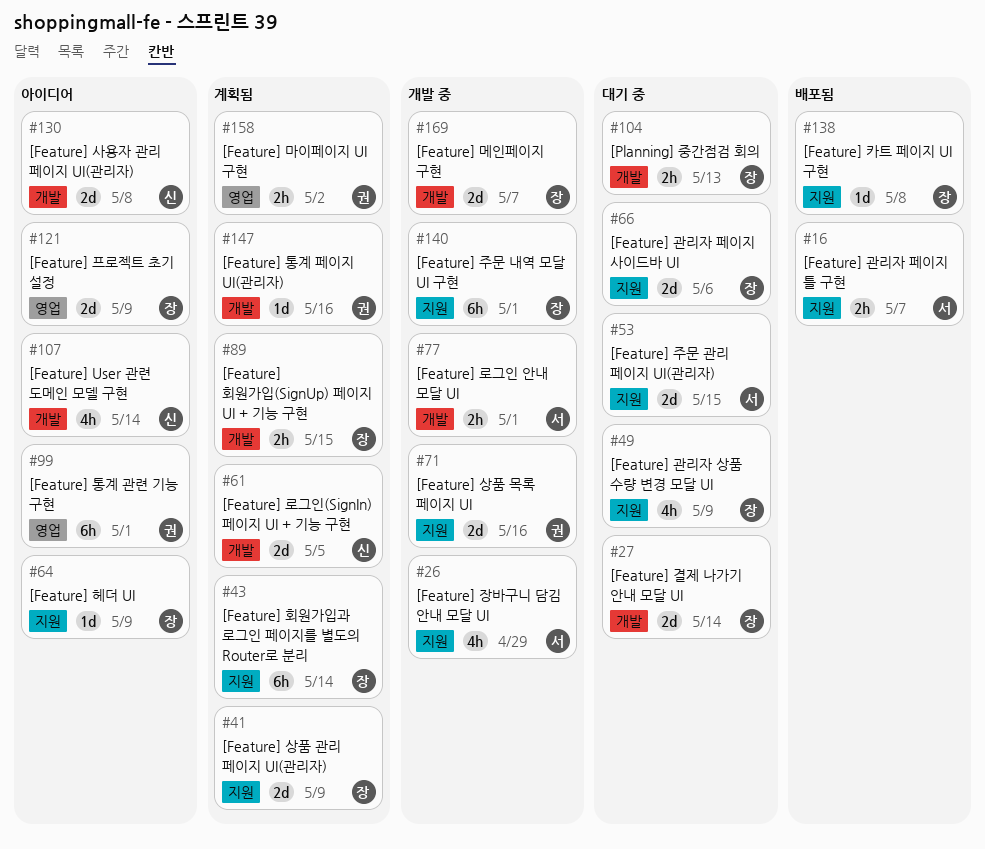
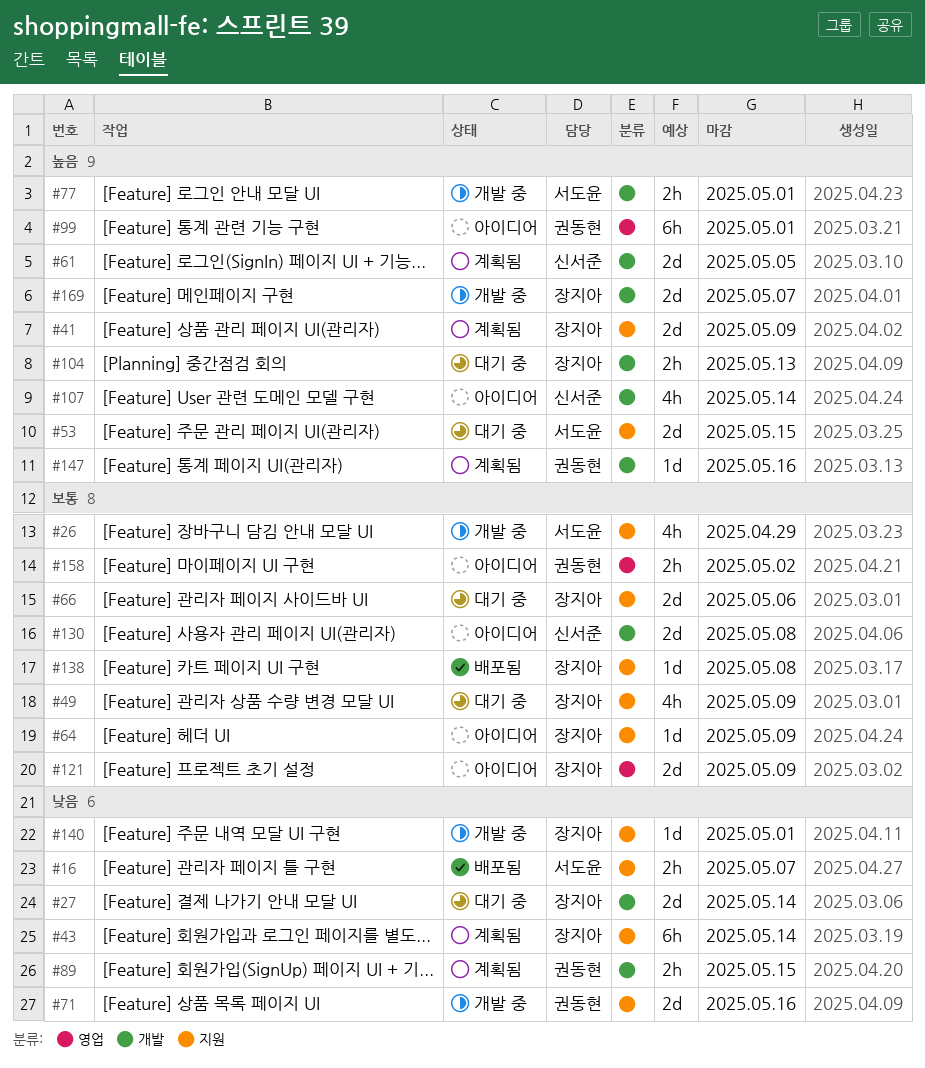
#89, owner: 장지아 -> 권동현
#140, estimate: 6h -> 1d
#158, status: 계획됨 -> 아이디어

